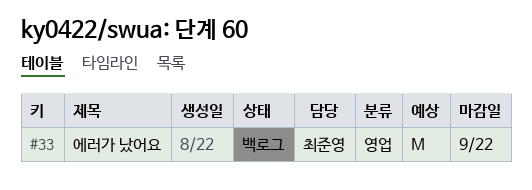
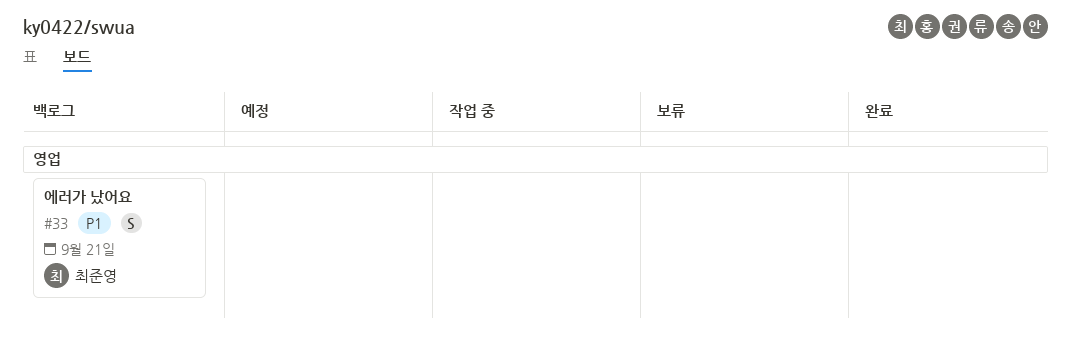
#33, estimate: M -> S
#33, due: Sep 22 -> Sep 21

